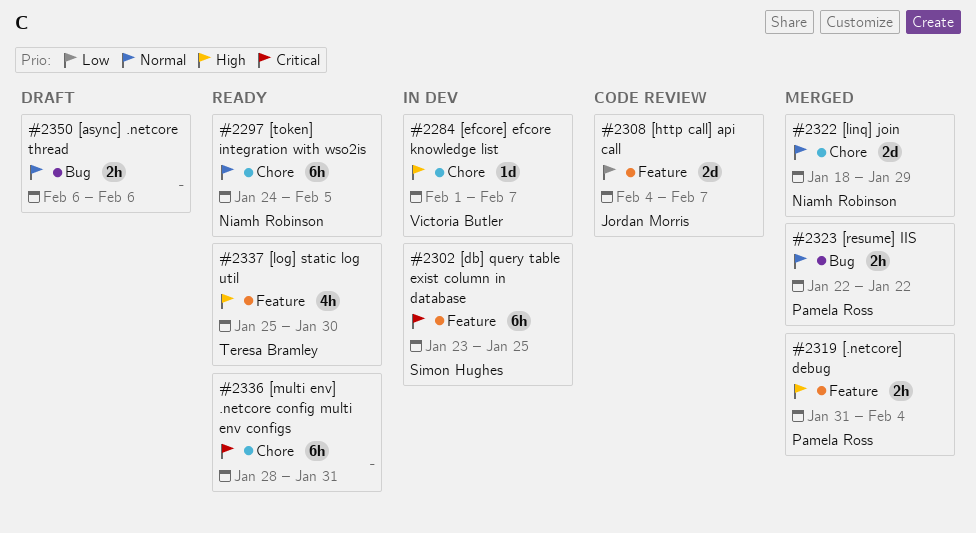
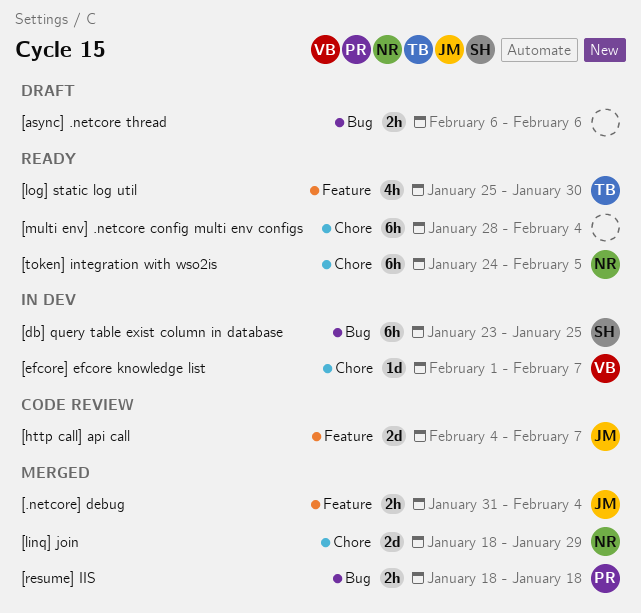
[.netcore] debug, owner: Pamela Ross -> Jordan Morris
[db] query table exist column in database, label: Feature -> Bug
[multi env] .netcore config multi env configs, due: Jan 31 -> Feb 4
[resume] IIS, start: Jan 22 -> Jan 18
[resume] IIS, due: Jan 22 -> Jan 18

